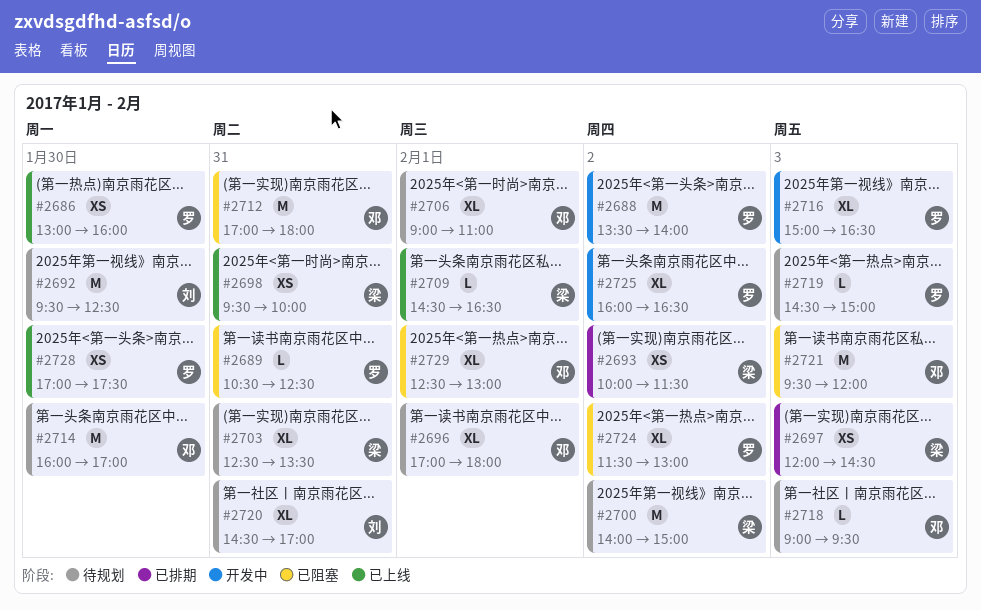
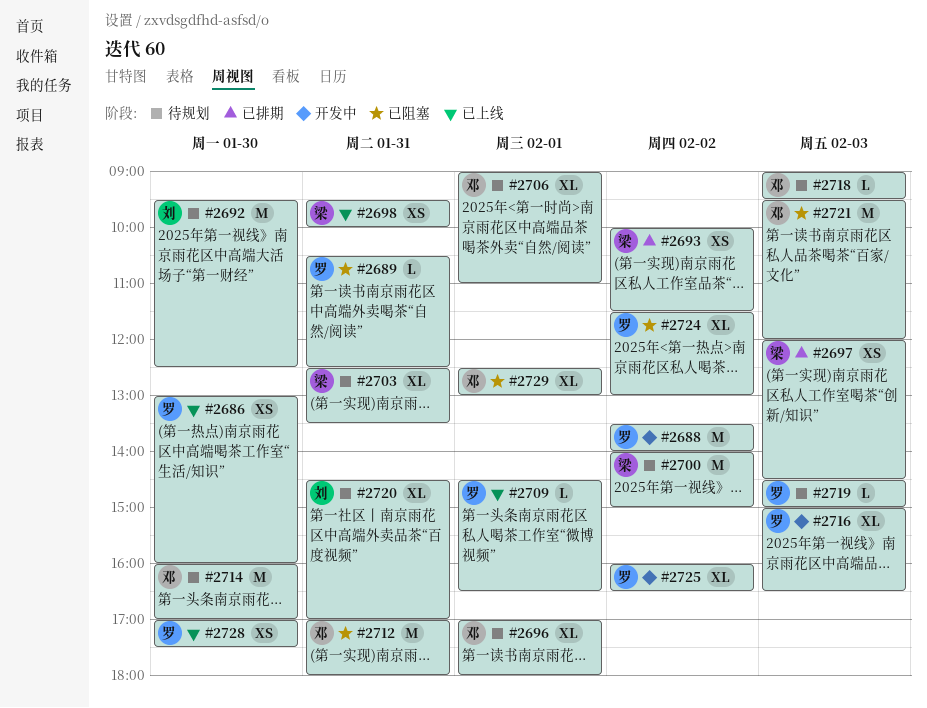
#2709, owner: 梁 -> 罗

